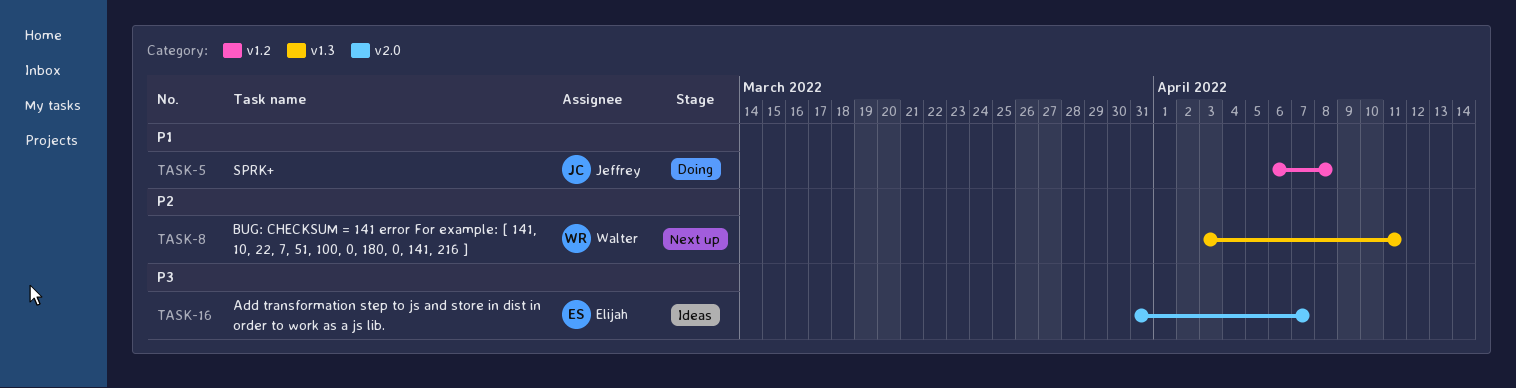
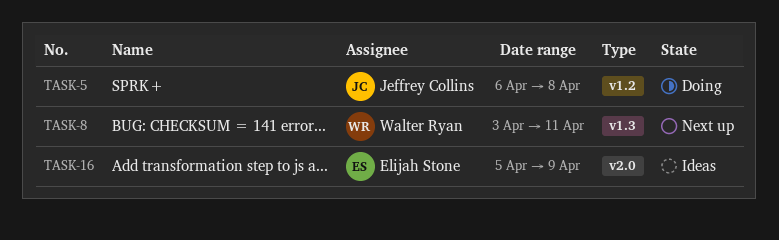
TASK-16, start: Mar 31 -> Apr 5
TASK-16, due: Apr 7 -> Apr 9

